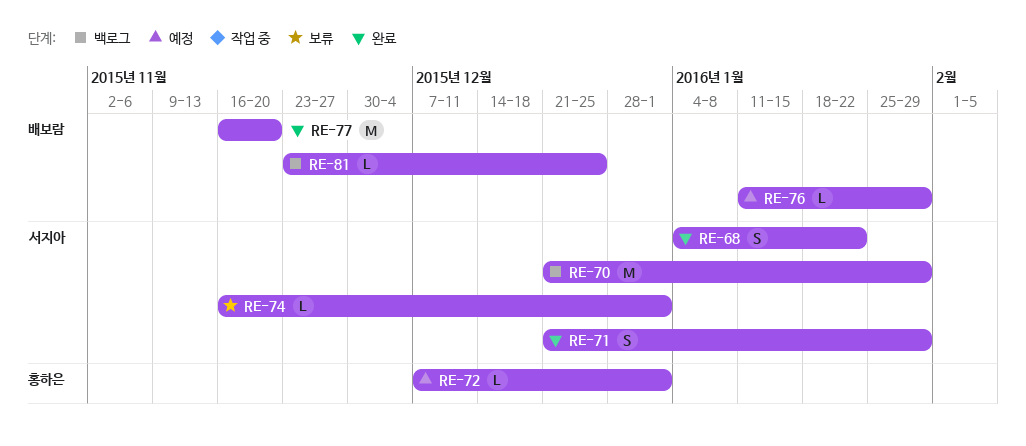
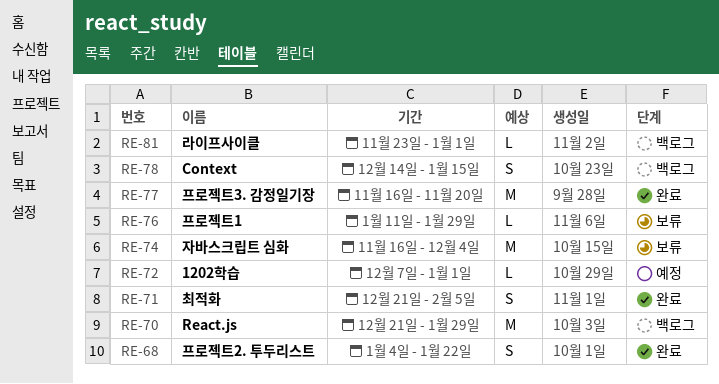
RE-71, due: Jan 29 -> Feb 5
RE-74, estimate: L -> M
RE-74, due: Jan 1 -> Dec 4
RE-76, status: 예정 -> 보류
RE-78: none -> present
RE-81, due: Dec 25 -> Jan 1

